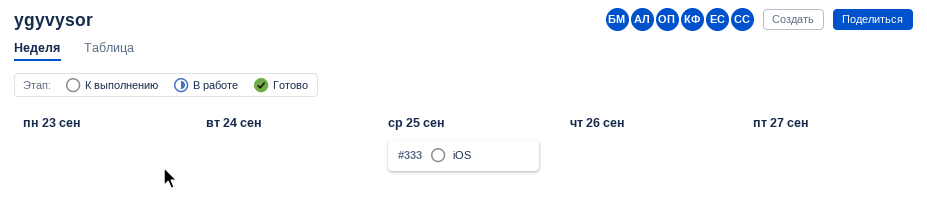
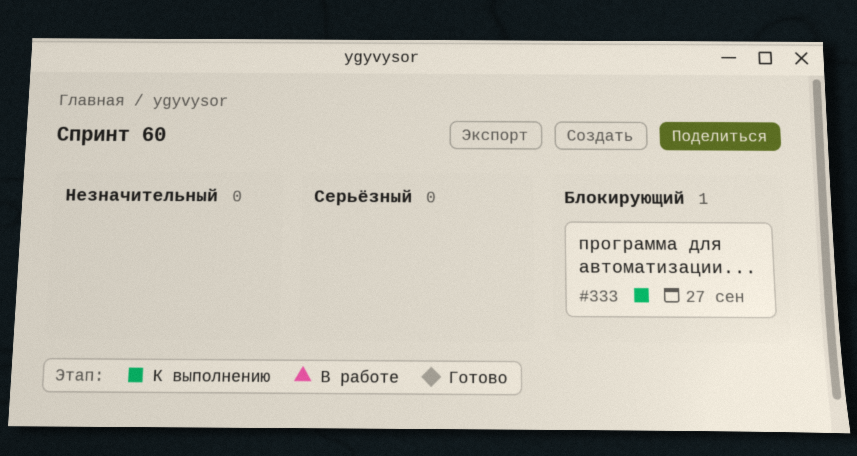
#333, due: Sep 25 -> Sep 27

